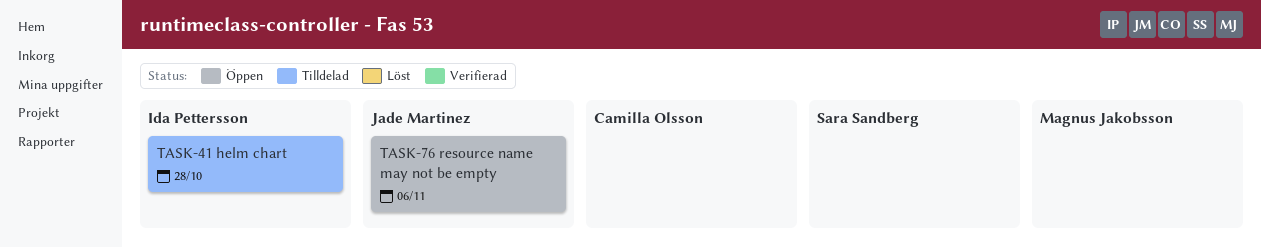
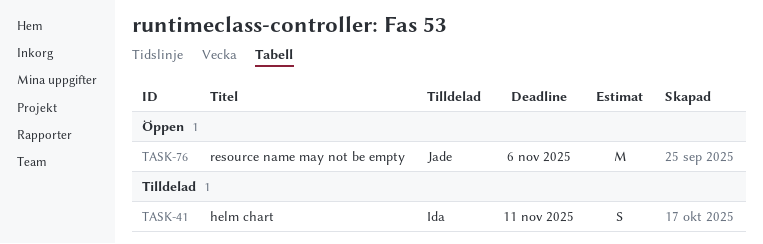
TASK-41, due: Oct 28 -> Nov 11

